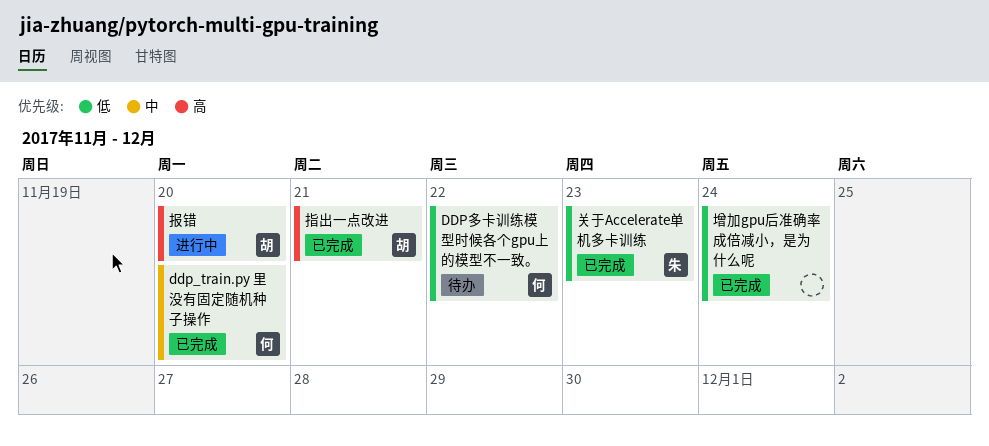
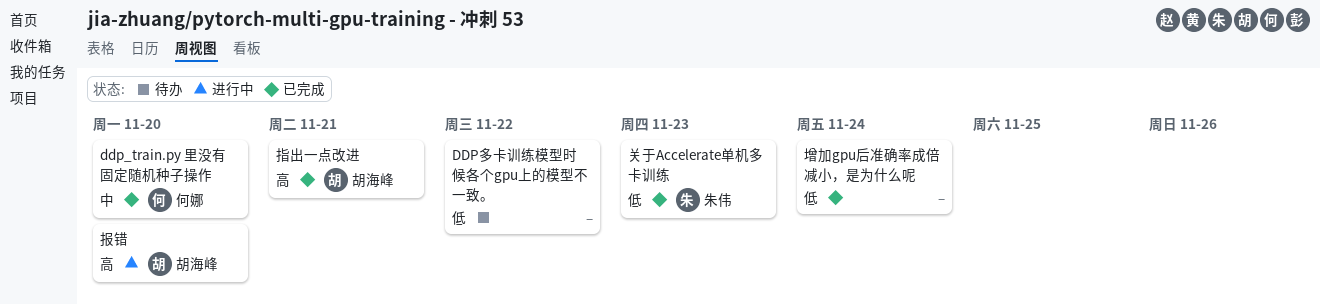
DDP多卡训练模型时候各个gpu上的模型不一致。, owner: 何娜 -> none

